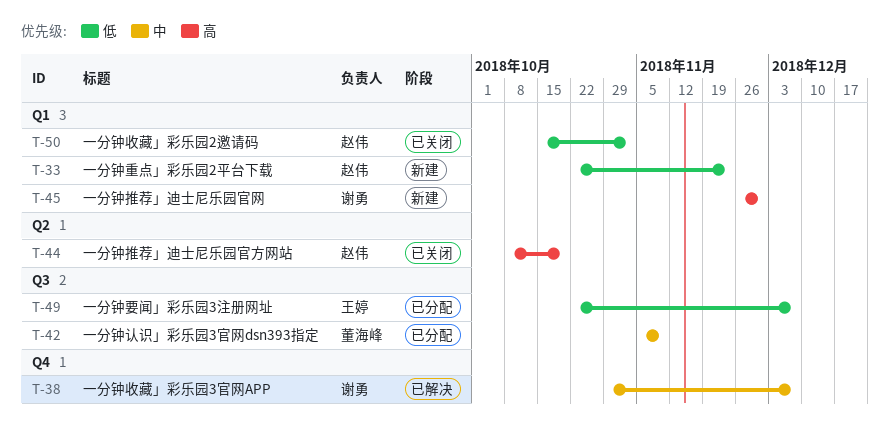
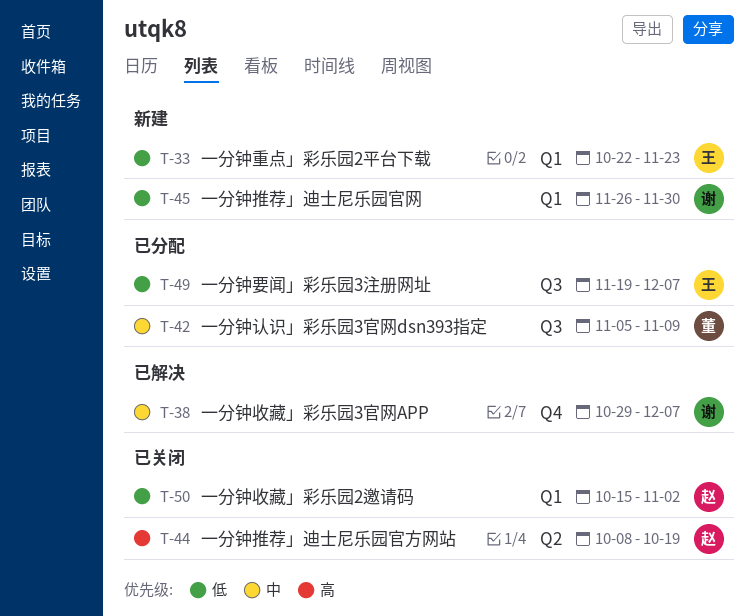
T-33, owner: 赵伟 -> 王婷
T-45, priority: 高 -> 低
T-49, start: Oct 22 -> Nov 19

